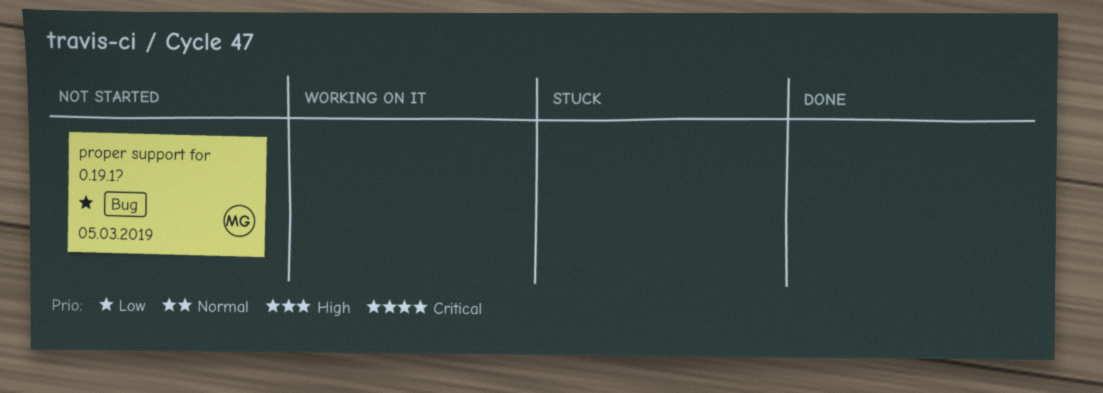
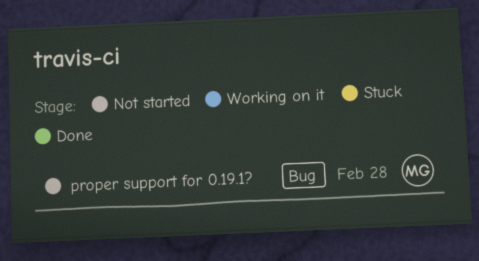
proper support for 0.19.1?, due: Mar 5 -> Feb 28

